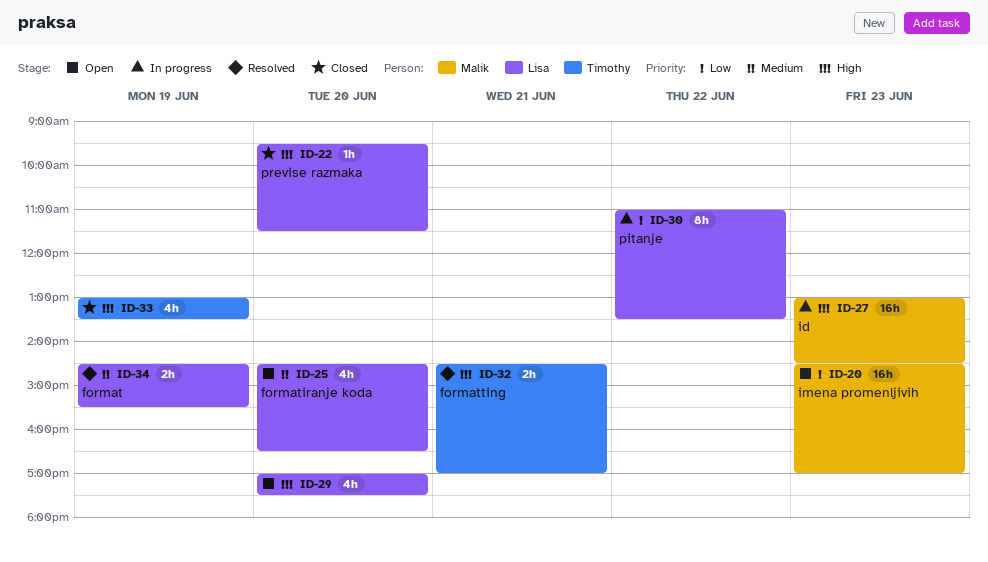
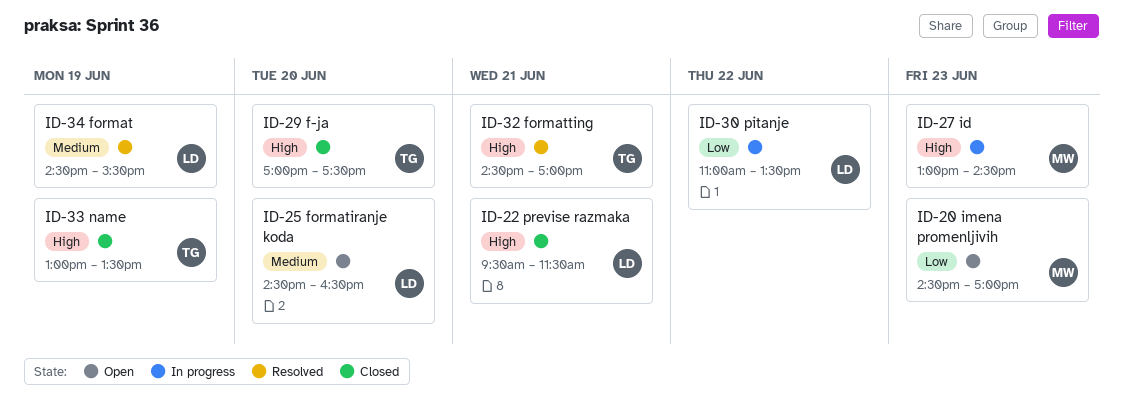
ID-22, day: Jun 20 -> Jun 21
ID-29, status: Open -> Closed
ID-29, owner: Lisa -> Timothy

